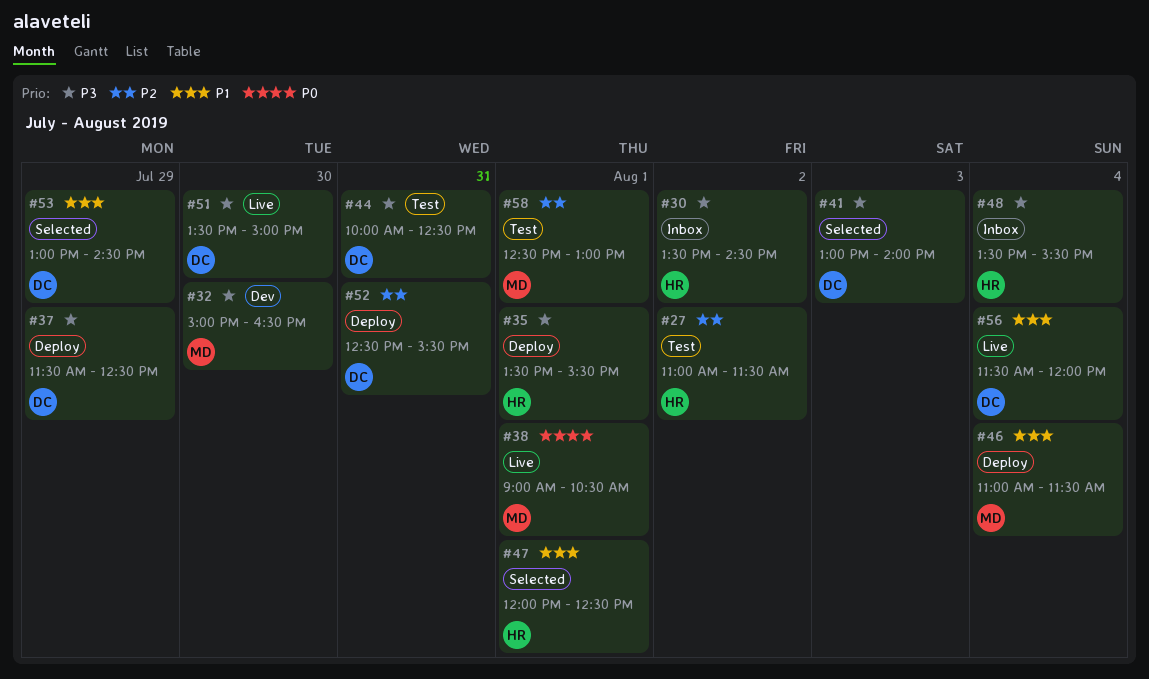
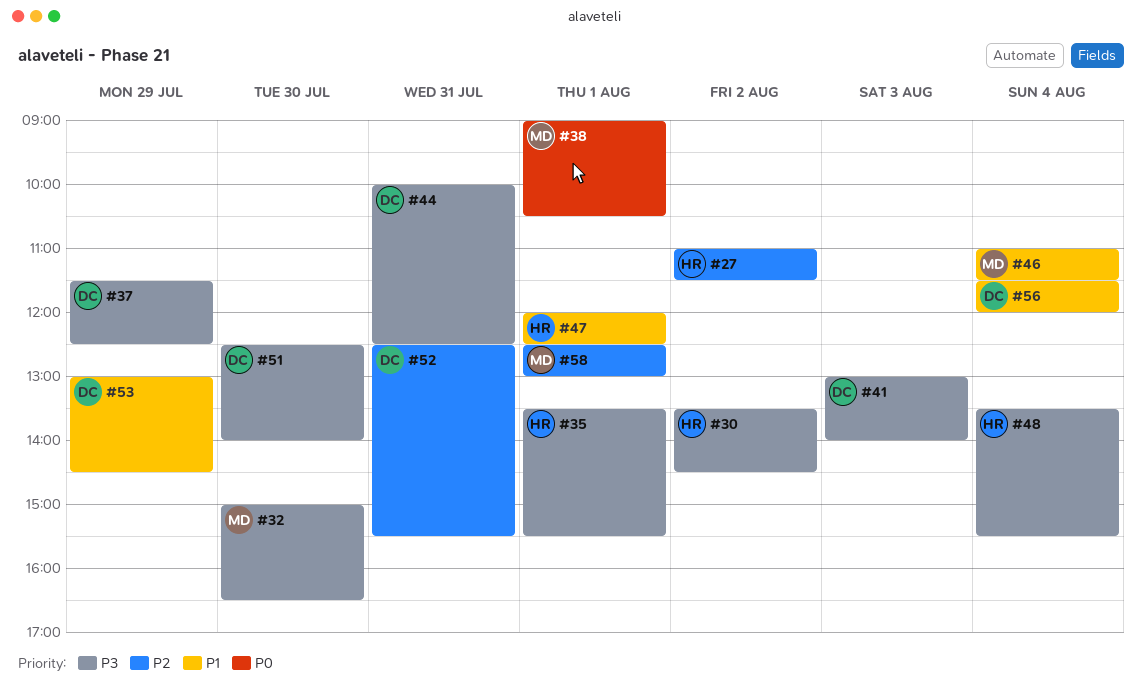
#51, begins: 13:30 -> 12:30
#51, ends: 15:00 -> 14:00

